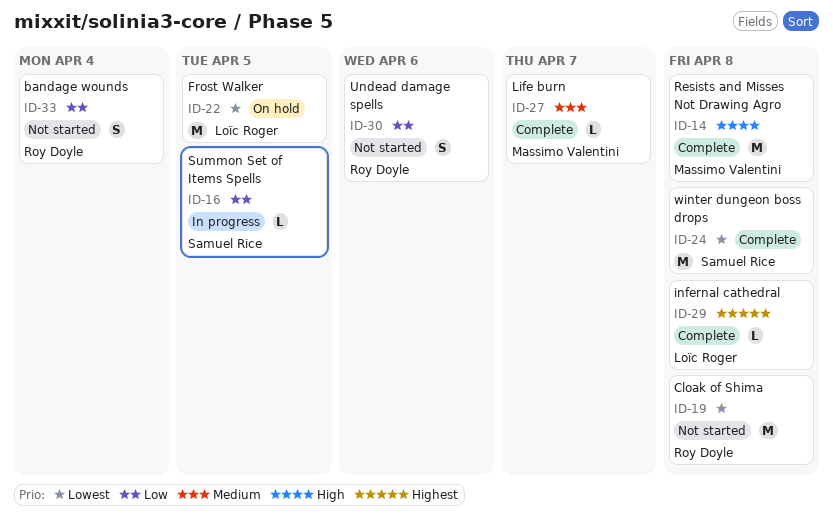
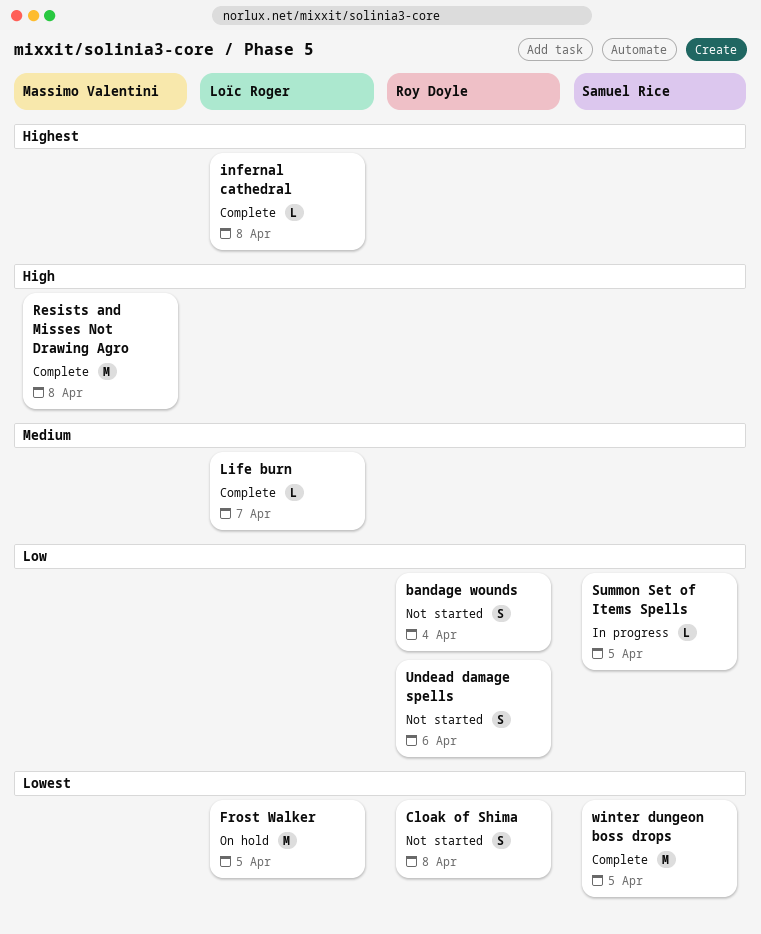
Cloak of Shima, estimate: M -> S
Life burn, owner: Massimo Valentini -> Loïc Roger
winter dungeon boss drops, due: Apr 8 -> Apr 5

